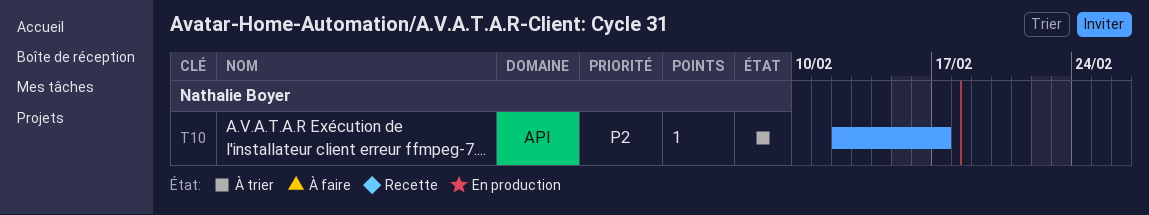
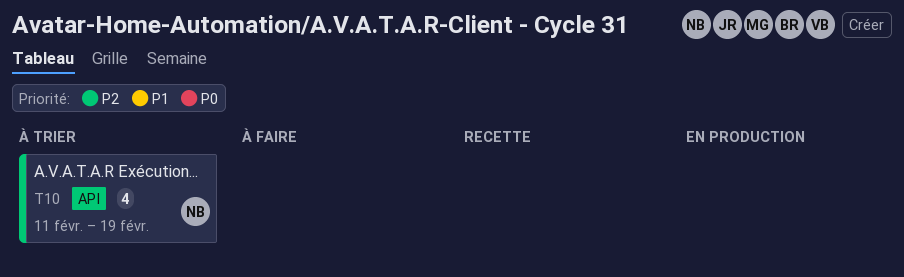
T10, estimate: 1 -> 4
T10, start: Feb 12 -> Feb 11
T10, due: Feb 17 -> Feb 19

